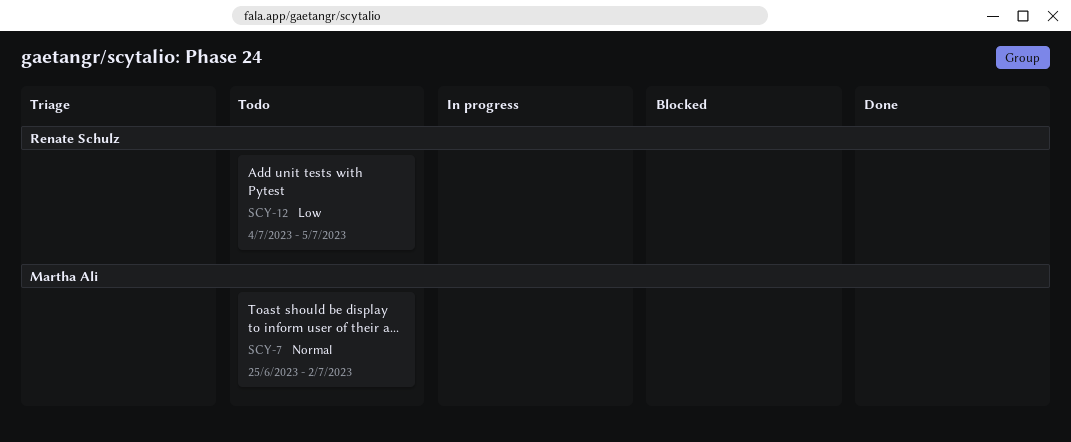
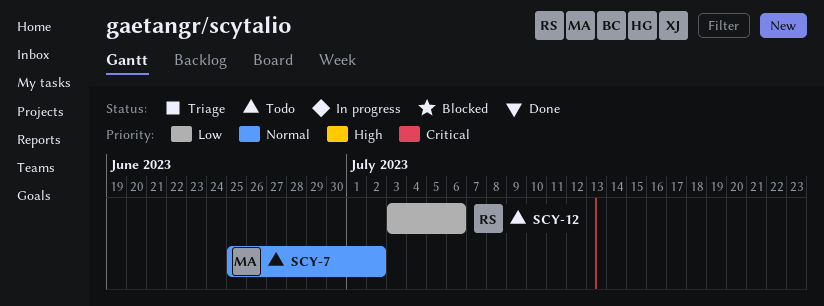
SCY-12, start: Jul 4 -> Jul 3
SCY-12, due: Jul 5 -> Jul 6

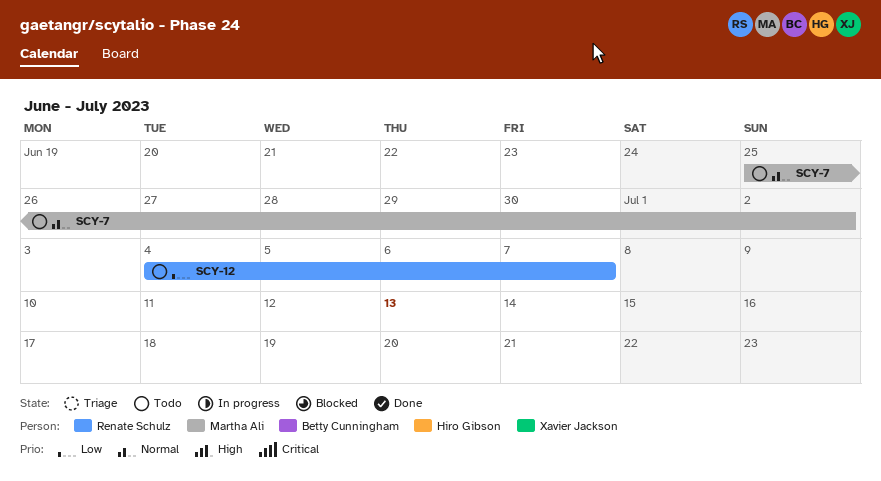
SCY-12, start: Jul 3 -> Jul 4
SCY-12, due: Jul 6 -> Jul 7

